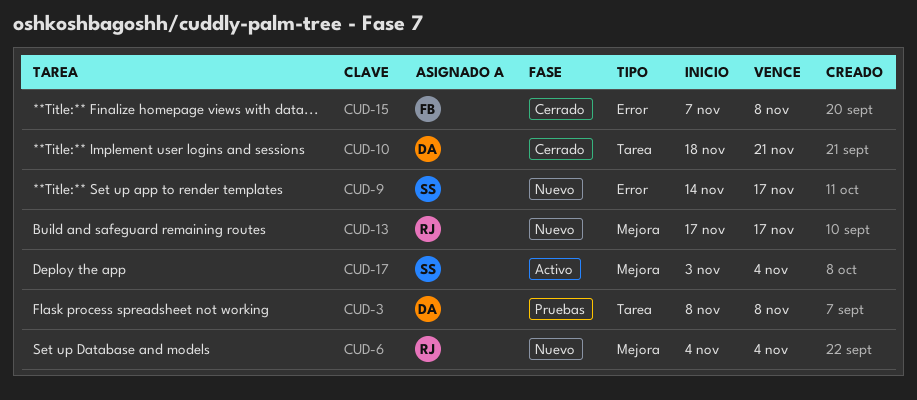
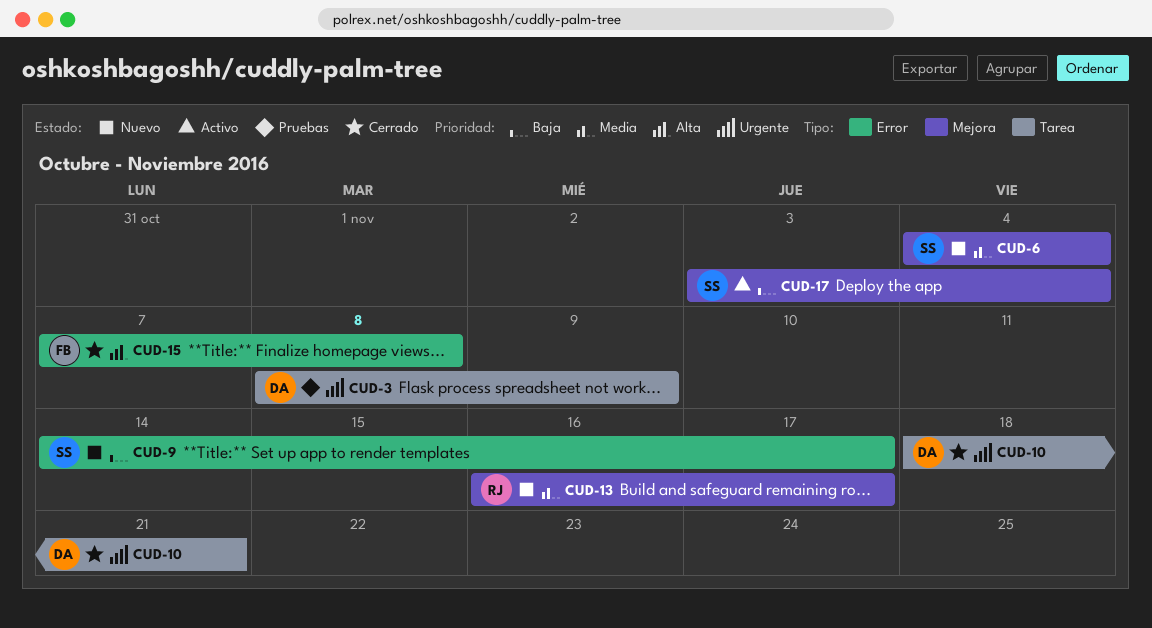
CUD-3, due: Nov 8 -> Nov 9
CUD-6, owner: RJ -> SS
CUD-13, start: Nov 17 -> Nov 16

